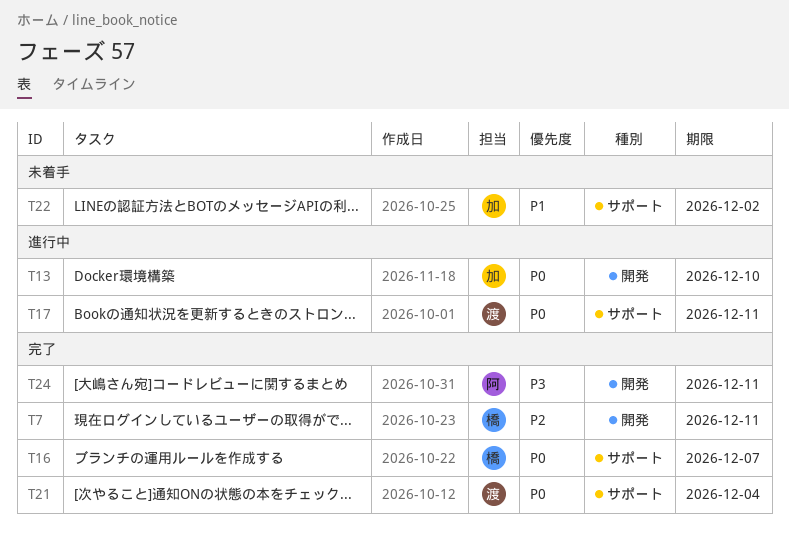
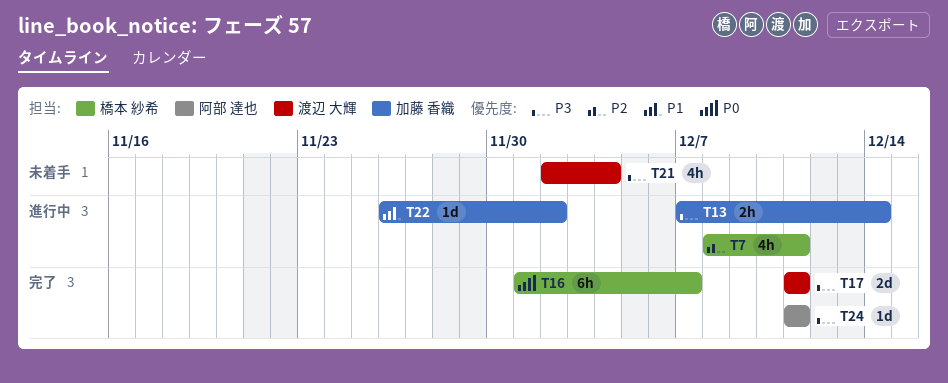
T7, status: 完了 -> 進行中
T13, priority: P0 -> P3
T13, due: Dec 10 -> Dec 14
T17, status: 進行中 -> 完了
T17, priority: P0 -> P3
T21, status: 完了 -> 未着手
T21, priority: P0 -> P3
T22, status: 未着手 -> 進行中

